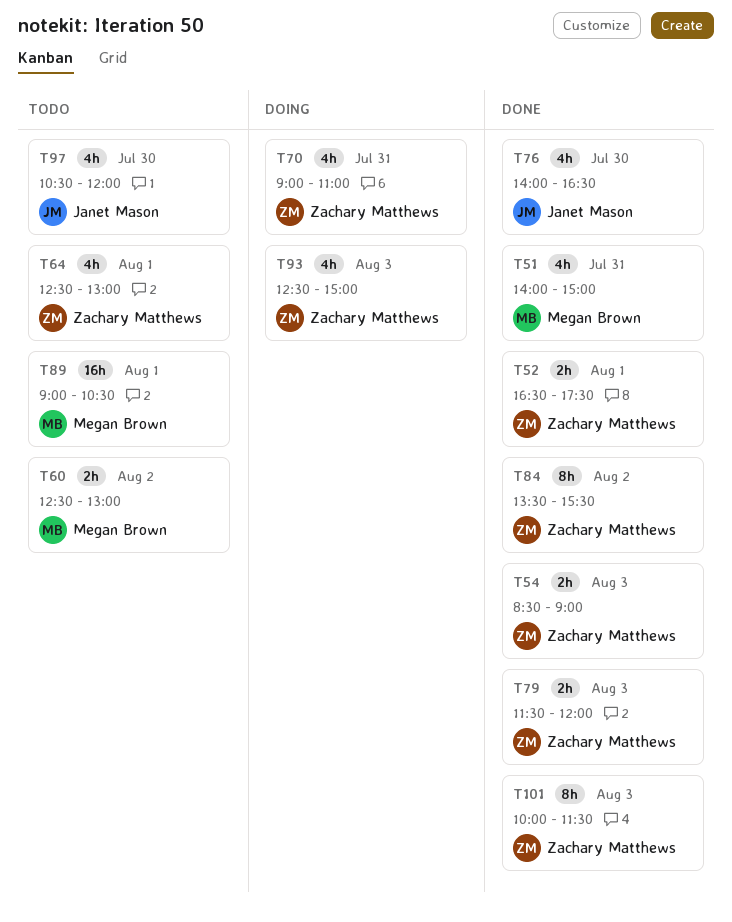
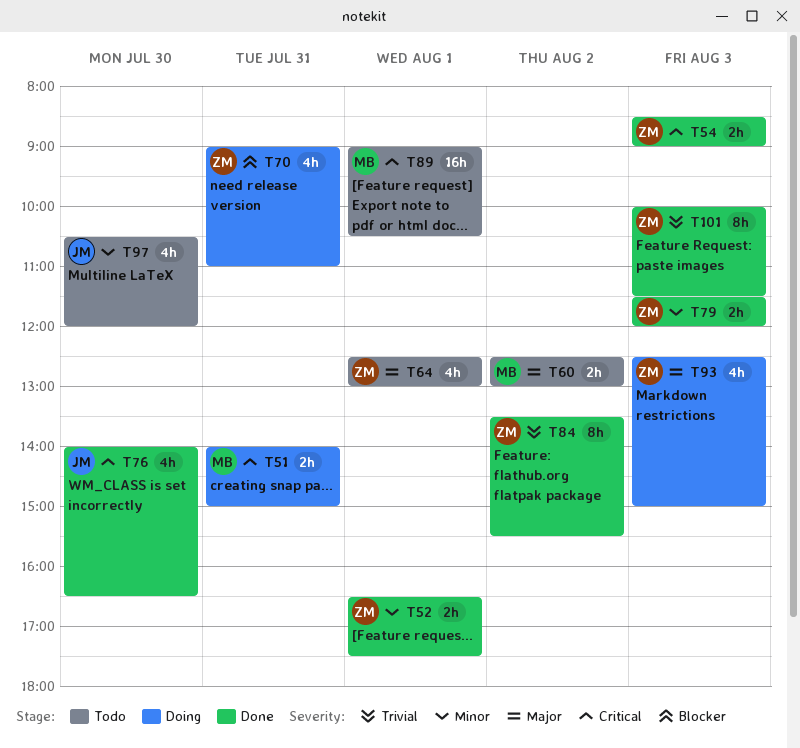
T51, status: Done -> Doing
T51, estimate: 4h -> 2h

